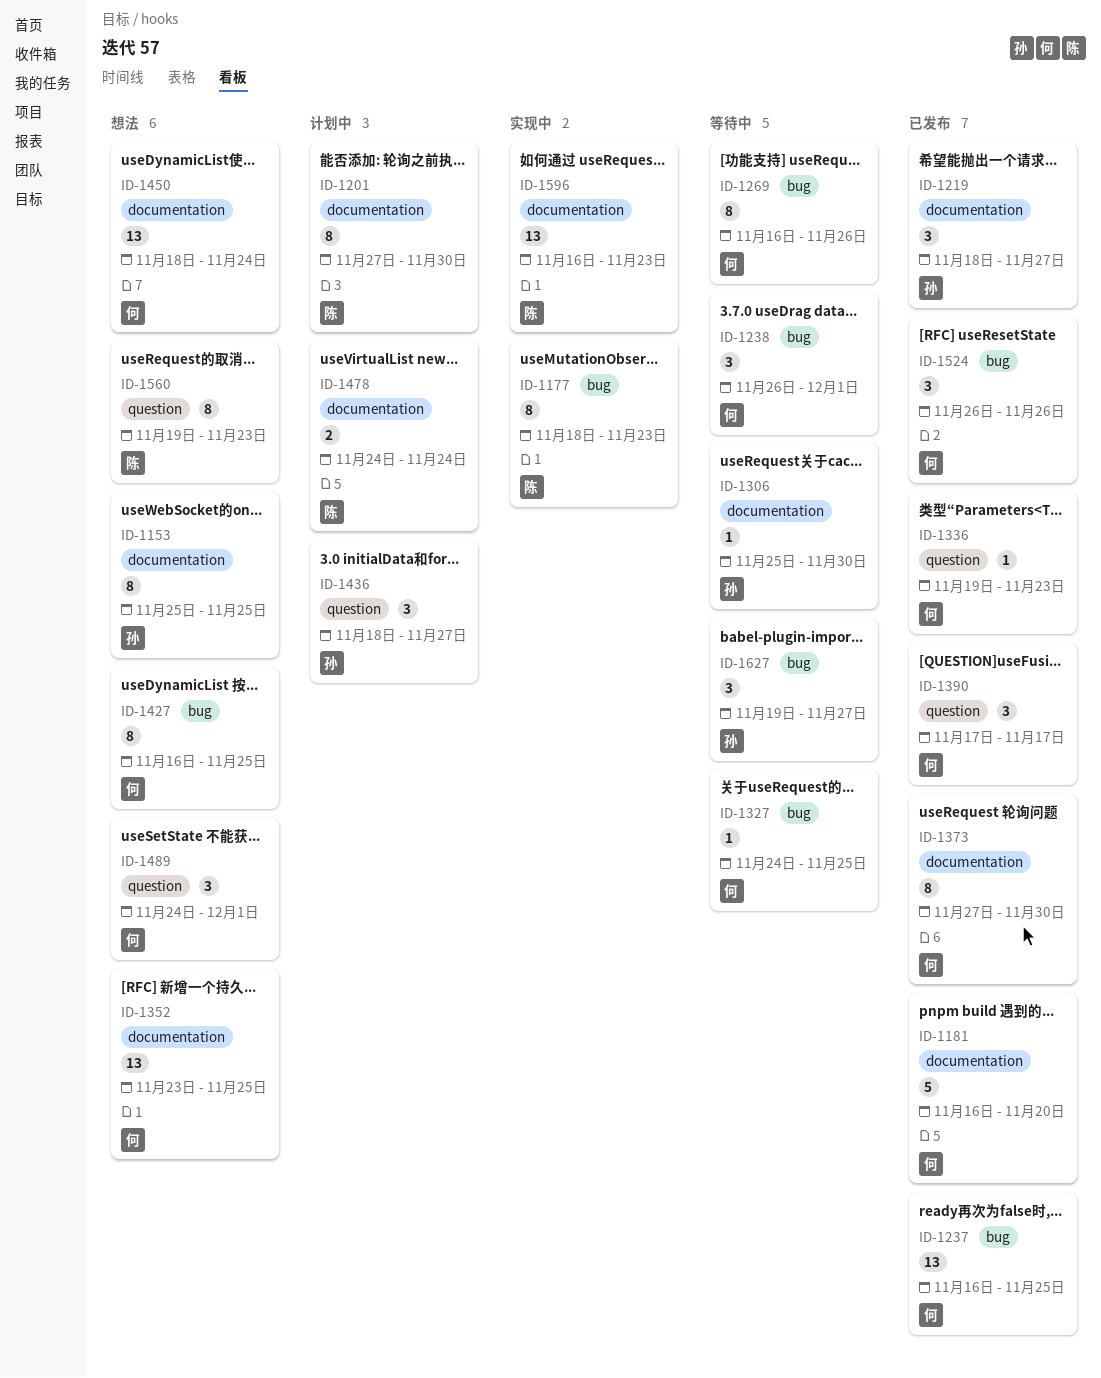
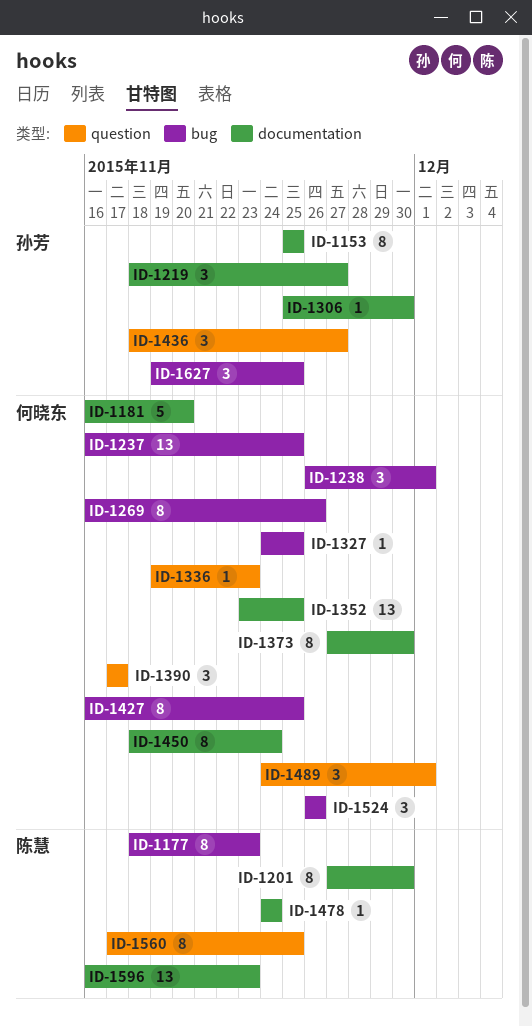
ID-1450, estimate: 13 -> 8
ID-1478, estimate: 2 -> 1
ID-1560, start: Nov 19 -> Nov 17
ID-1560, due: Nov 23 -> Nov 25
ID-1627, due: Nov 27 -> Nov 25

